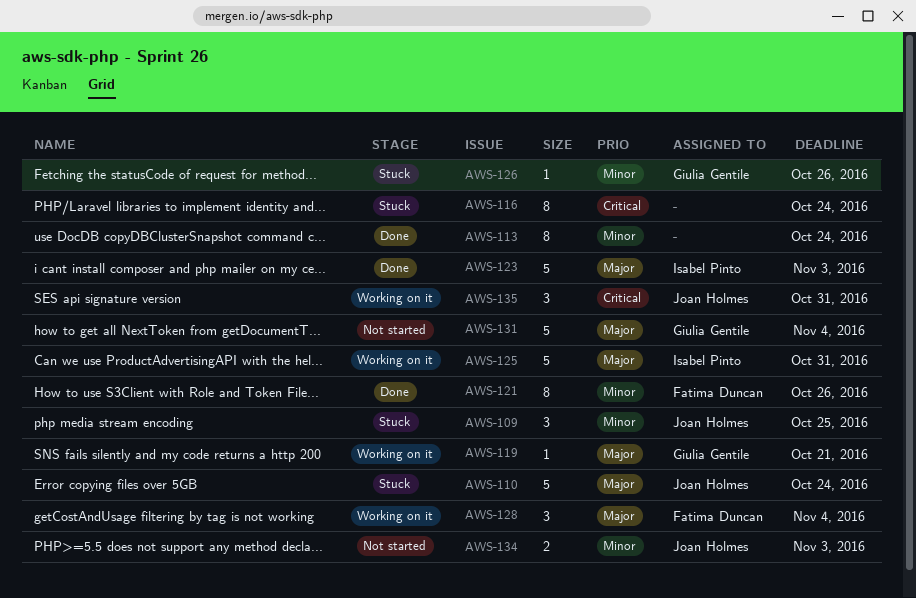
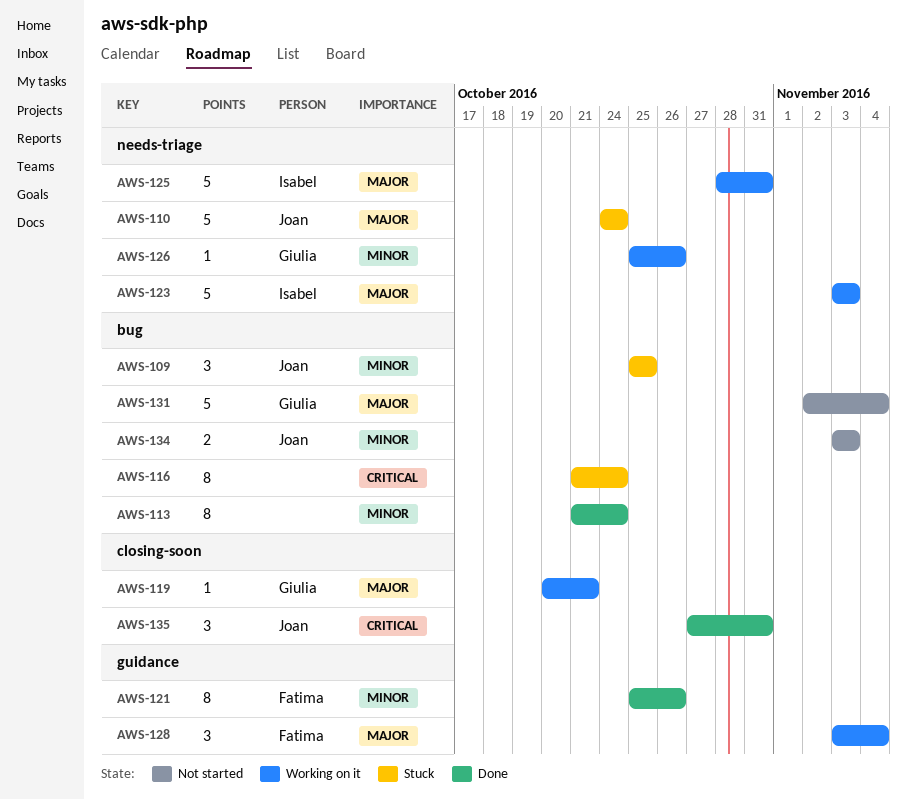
AWS-123, status: Done -> Working on it
AWS-126, status: Stuck -> Working on it
AWS-135, status: Working on it -> Done

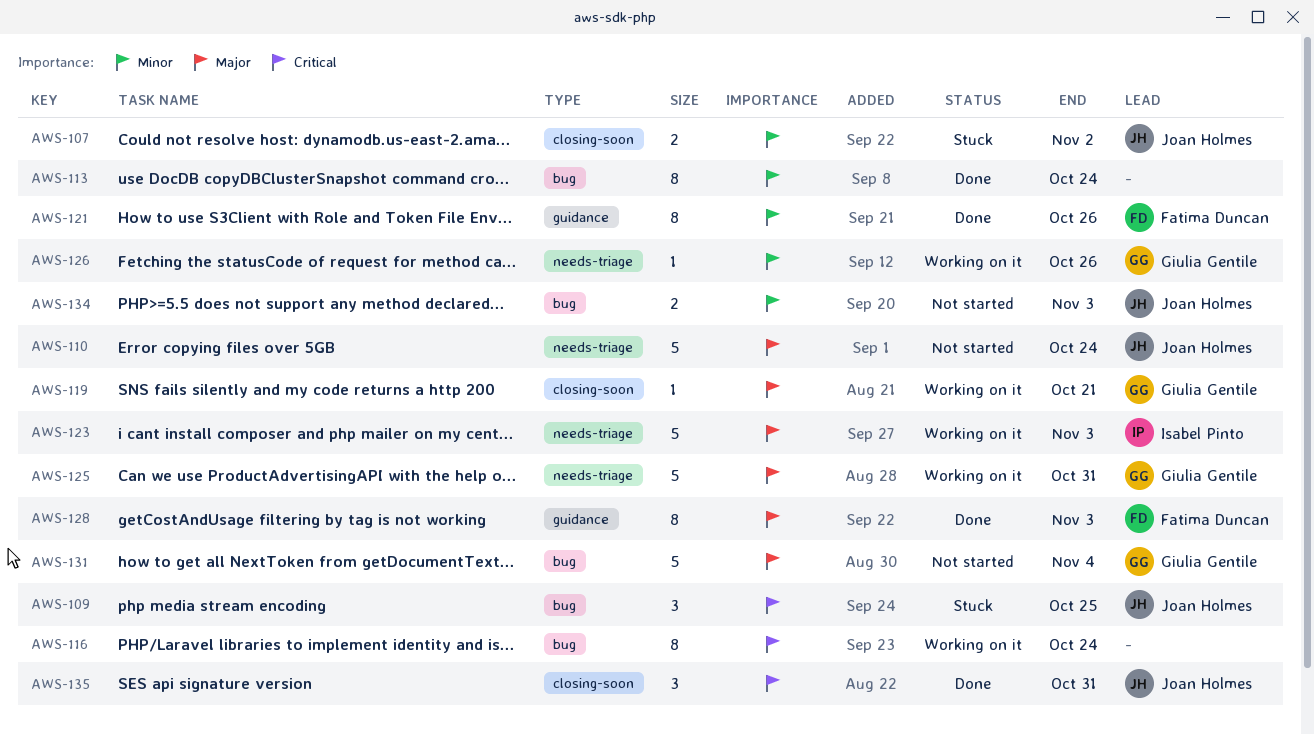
AWS-107: none -> present
AWS-109, priority: Minor -> Critical
AWS-110, status: Stuck -> Not started
AWS-116, status: Stuck -> Working on it
AWS-125, owner: Isabel Pinto -> Giulia Gentile
AWS-128, status: Working on it -> Done
AWS-128, estimate: 3 -> 8
AWS-128, due: Nov 4 -> Nov 3

